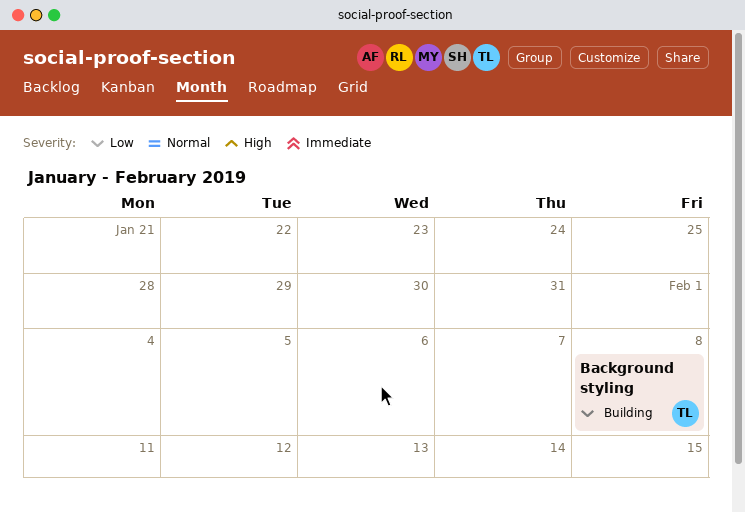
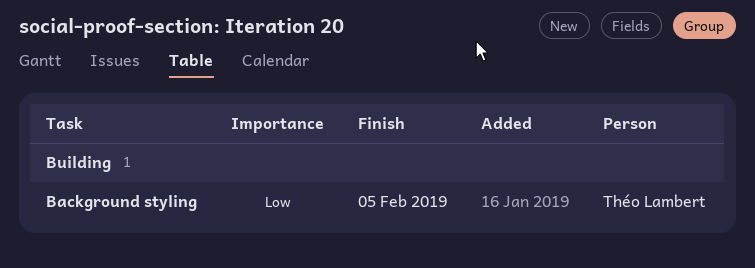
Background styling, due: Feb 8 -> Feb 5

